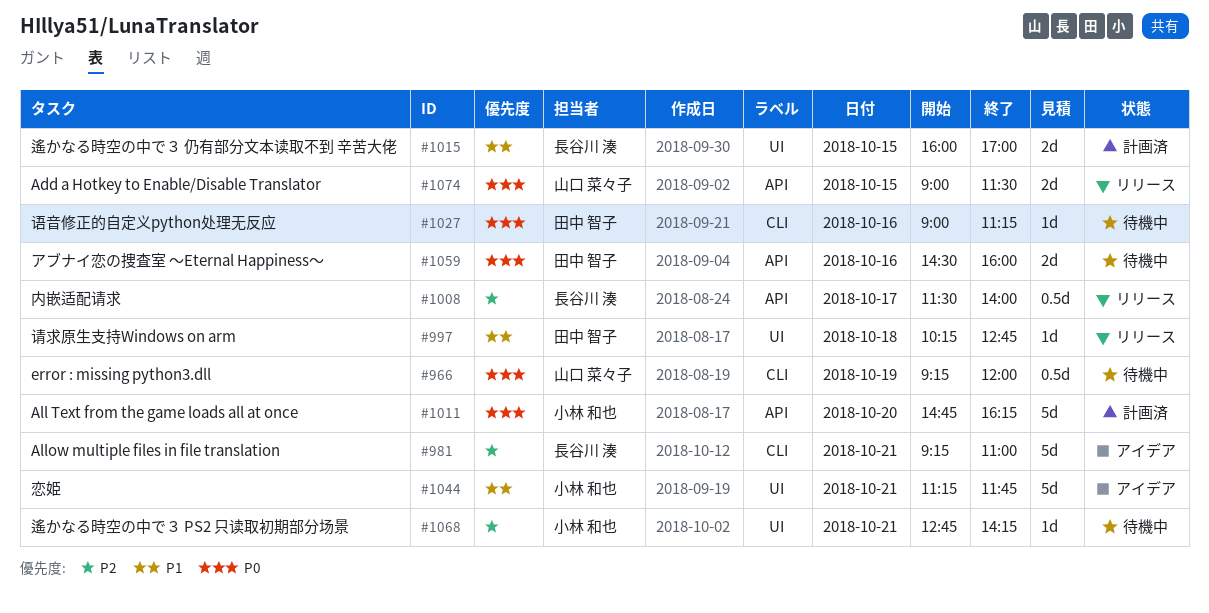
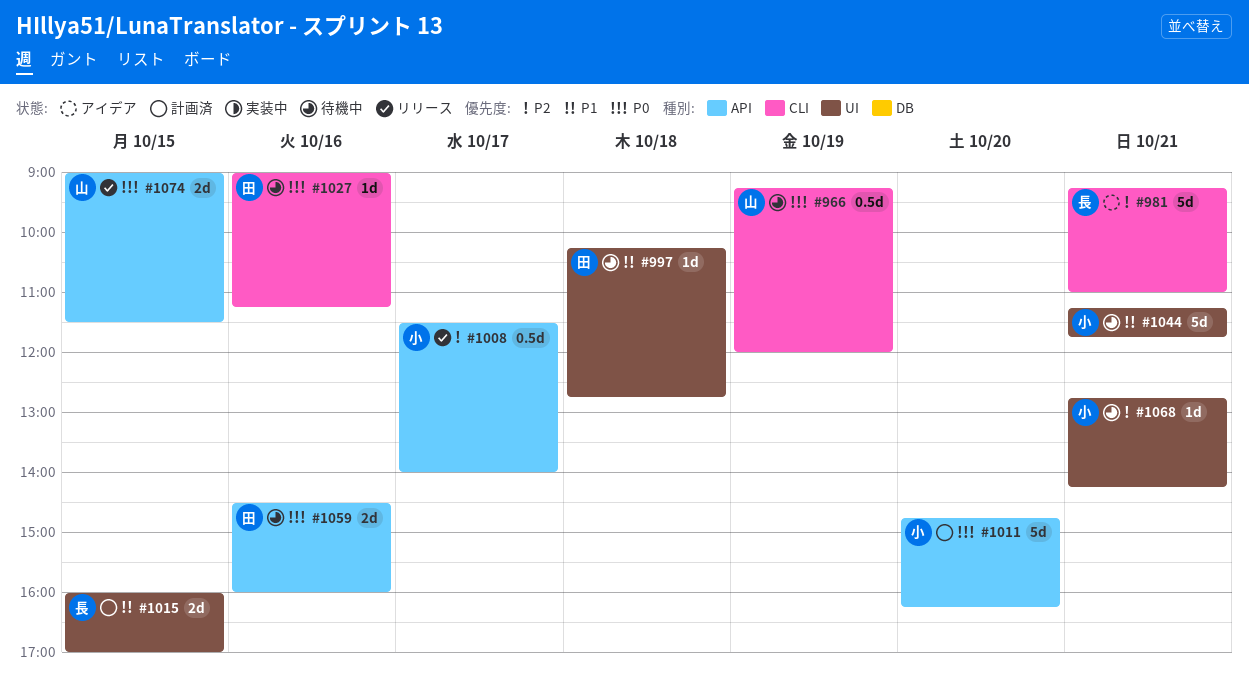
#997, status: リリース -> 待機中
#1008, owner: 長谷川 湊 -> 小林 和也
#1044, status: アイデア -> 待機中

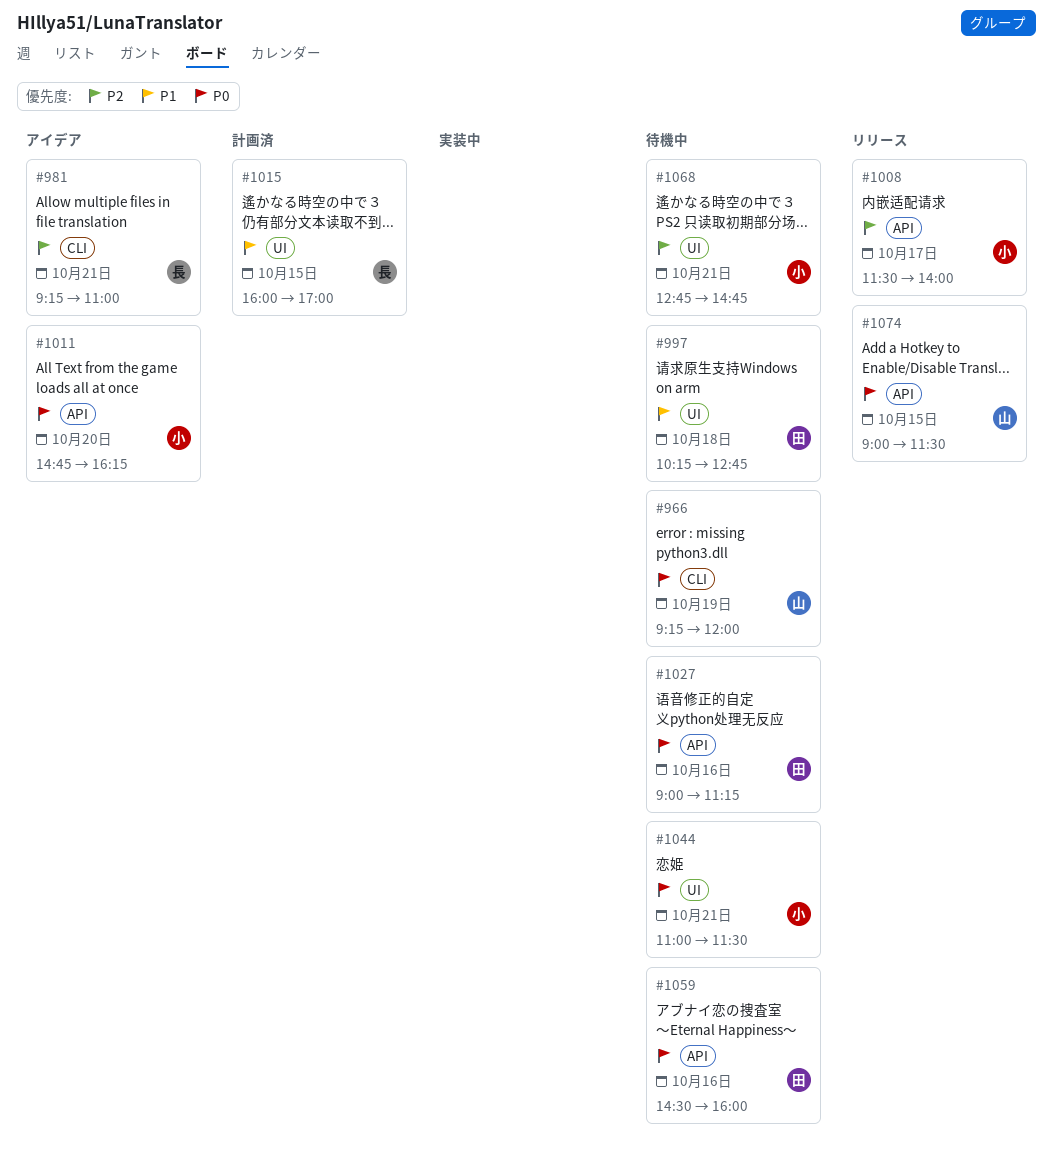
#1011, status: 計画済 -> アイデア
#1027, label: CLI -> API
#1044, priority: P1 -> P0
#1044, begins: 11:15 -> 11:00
#1044, ends: 11:45 -> 11:30
#1068, ends: 14:15 -> 14:45

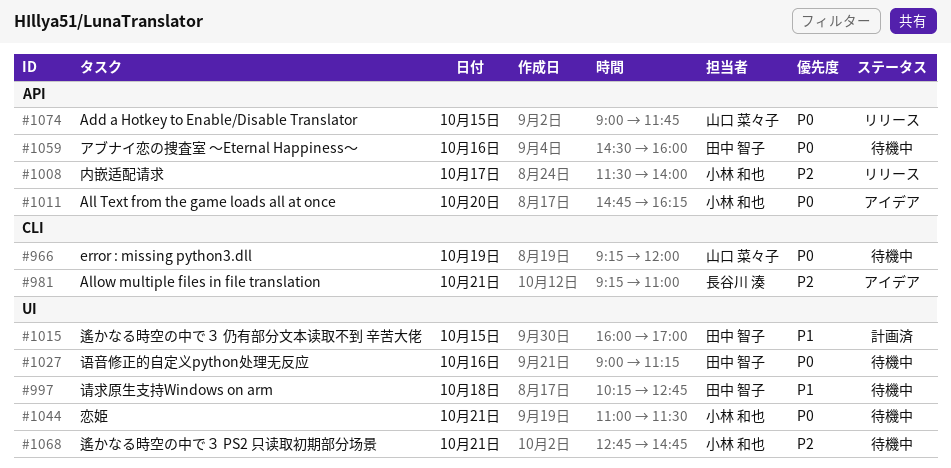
#1015, owner: 長谷川 湊 -> 田中 智子
#1027, label: API -> UI
#1074, ends: 11:30 -> 11:45

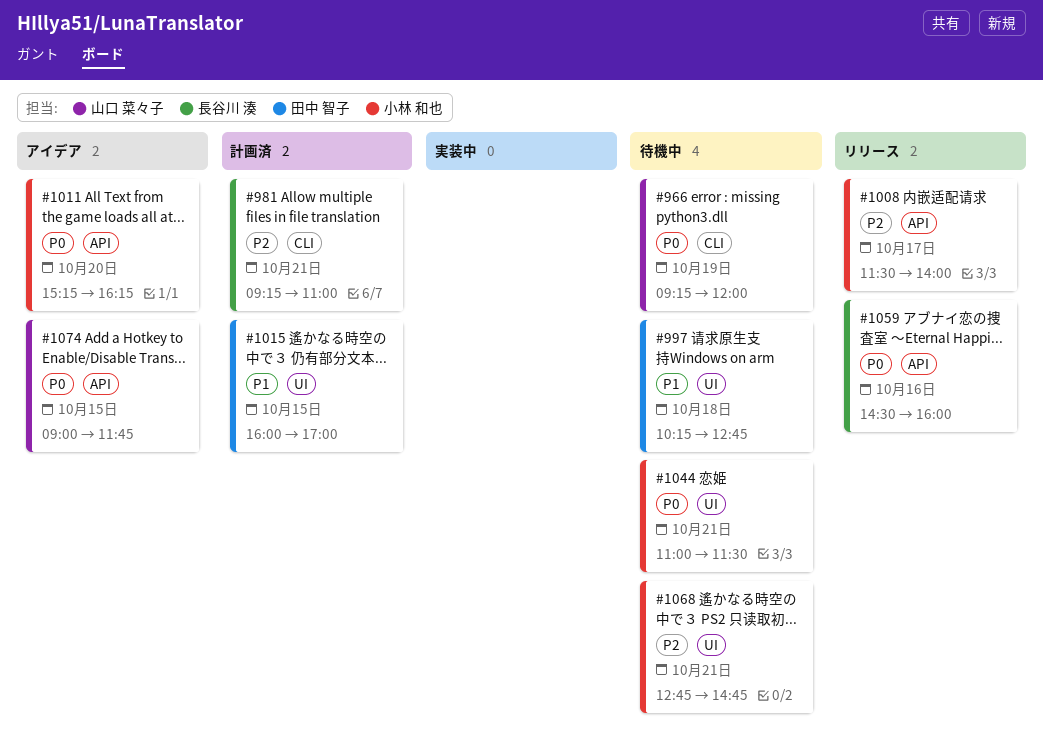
#981, status: アイデア -> 計画済
#1011, begins: 14:45 -> 15:15
#1027: present -> none
#1059, status: 待機中 -> リリース
#1059, owner: 田中 智子 -> 長谷川 湊
#1074, status: リリース -> アイデア

